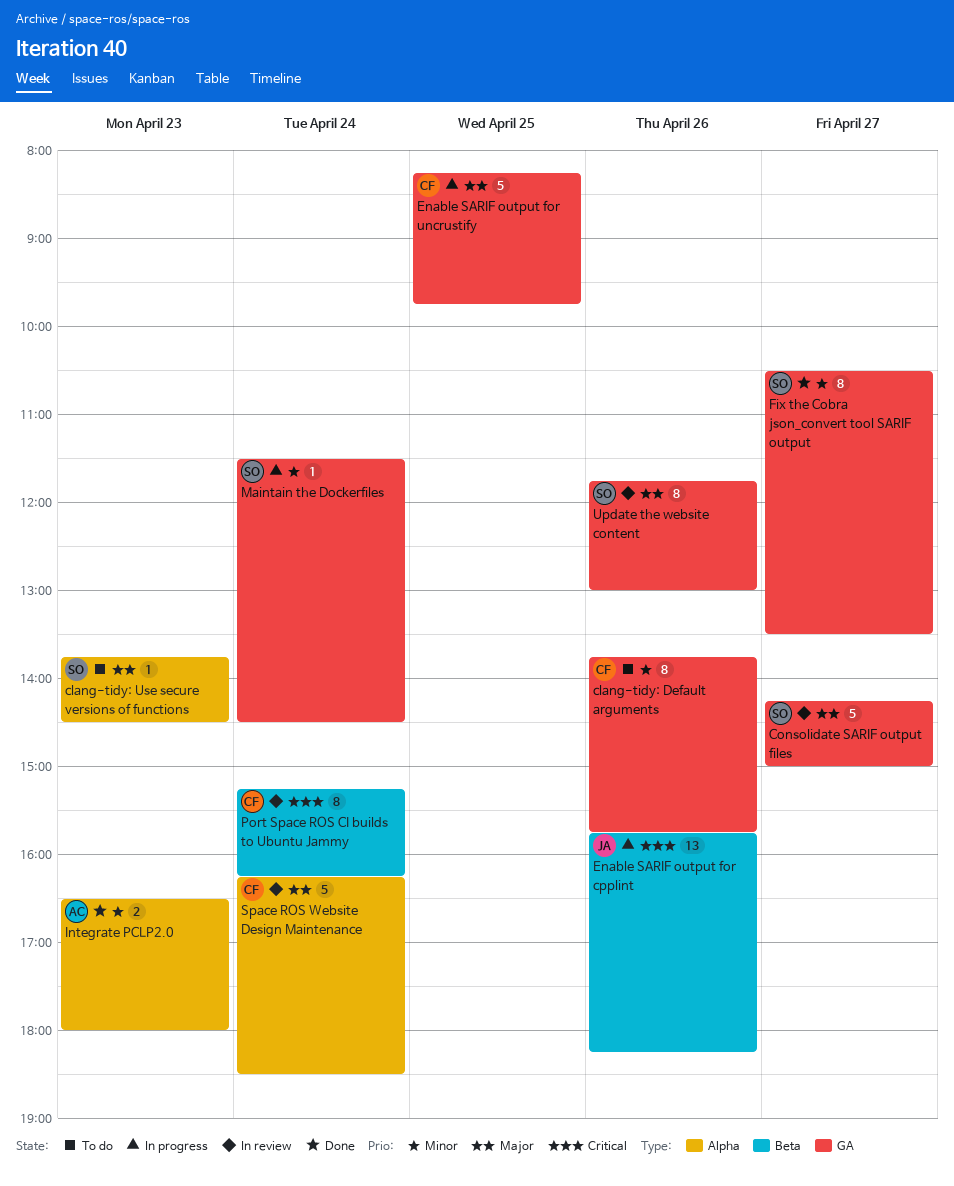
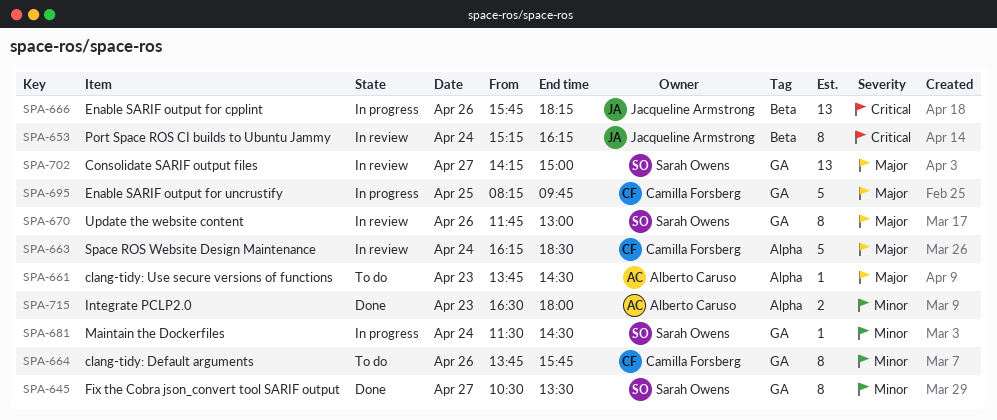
clang-tidy: Use secure versions of functions, owner: Sarah Owens -> Alberto Caruso
Consolidate SARIF output files, estimate: 5 -> 13
Port Space ROS CI builds to Ubuntu Jammy, owner: Camilla Forsberg -> Jacqueline Armstrong

